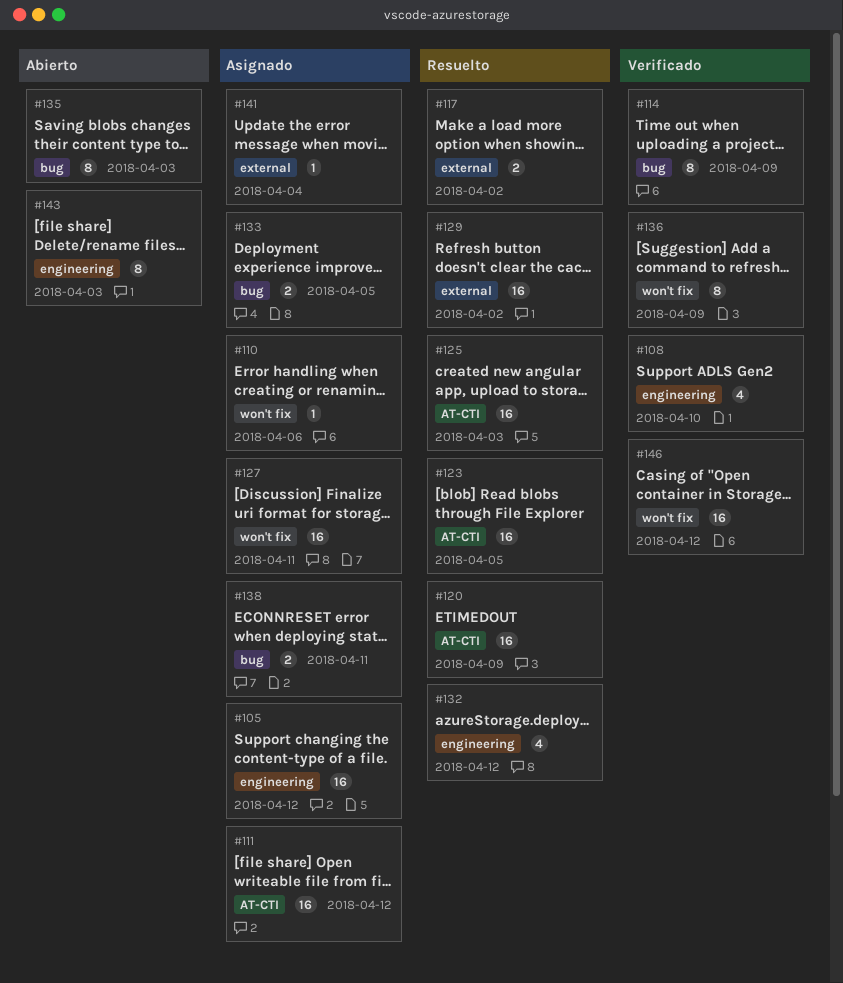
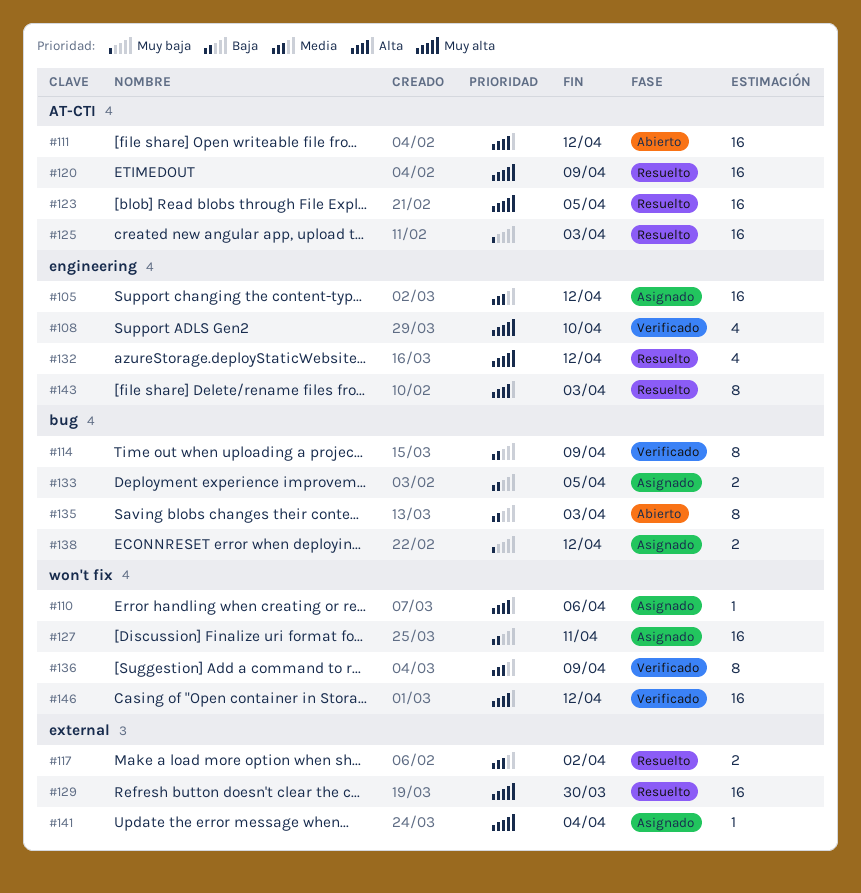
#111, status: Asignado -> Abierto
#129, due: Apr 2 -> Mar 30
#138, due: Apr 11 -> Apr 12
#143, status: Abierto -> Resuelto

